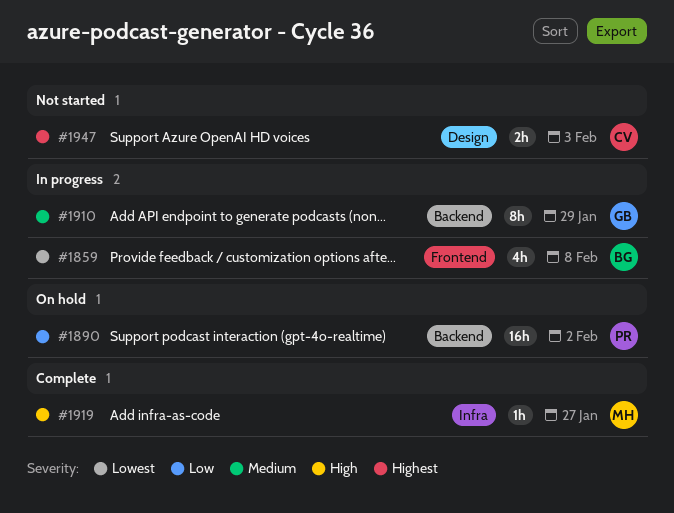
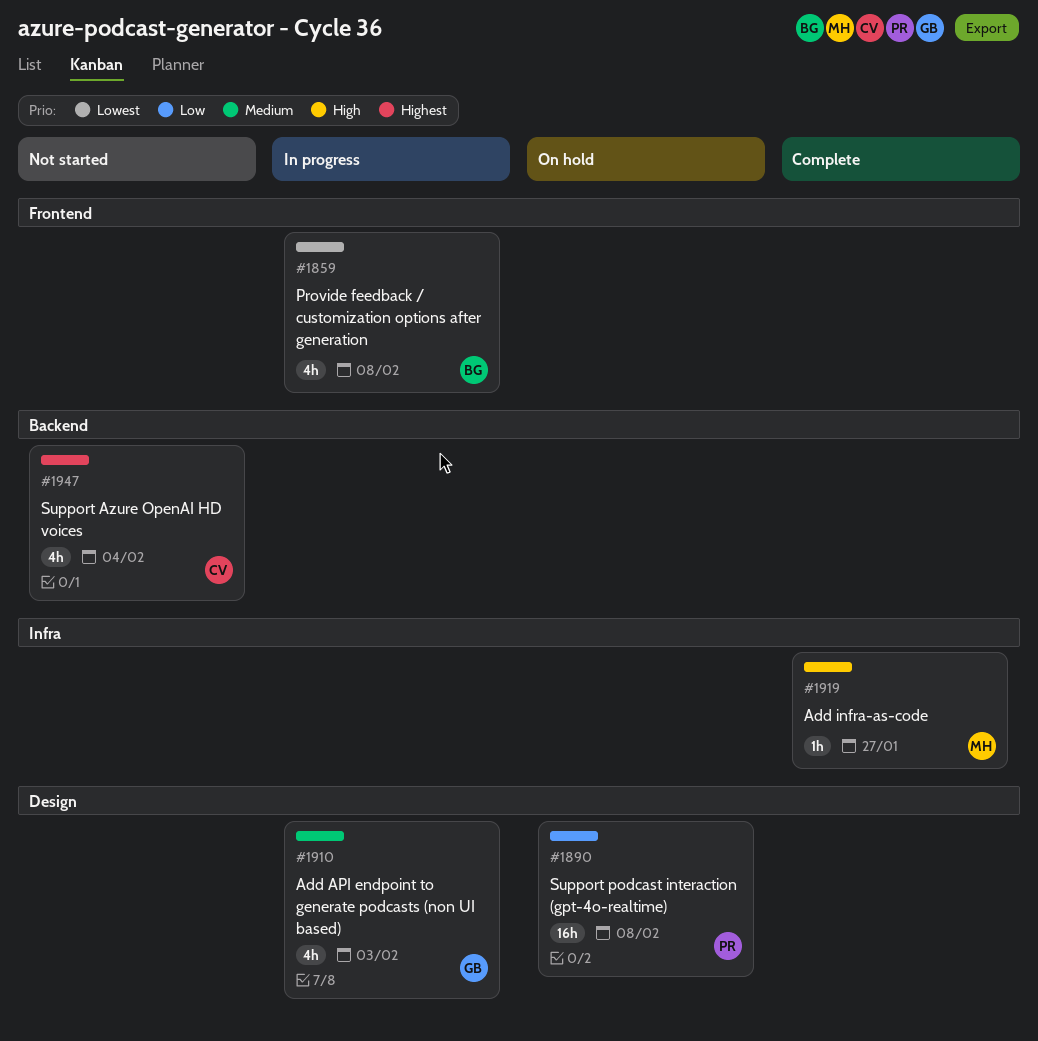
#1890, label: Backend -> Design
#1890, due: Feb 2 -> Feb 8
#1910, label: Backend -> Design
#1910, estimate: 8h -> 4h
#1910, due: Jan 29 -> Feb 3
#1947, label: Design -> Backend
#1947, estimate: 2h -> 4h
#1947, due: Feb 3 -> Feb 4

